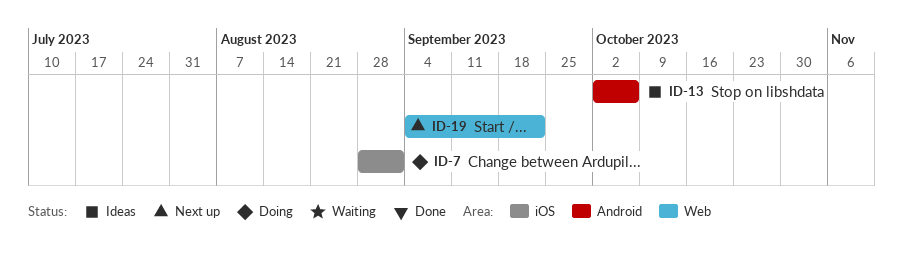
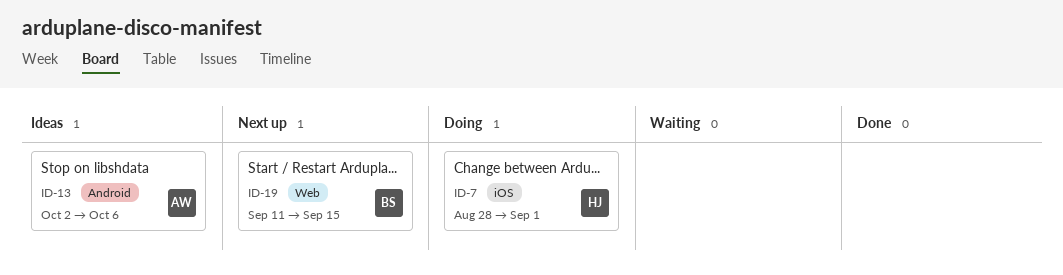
ID-19, start: Sep 4 -> Sep 11
ID-19, due: Sep 22 -> Sep 15

